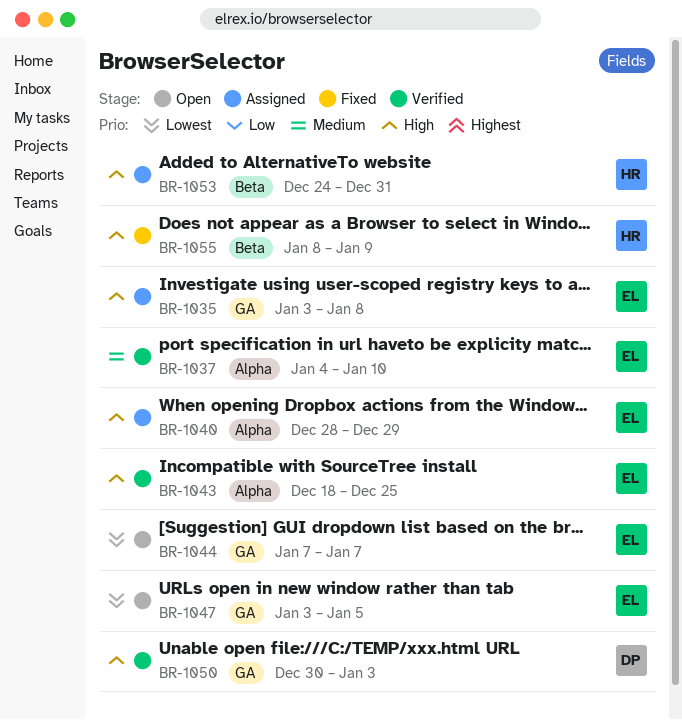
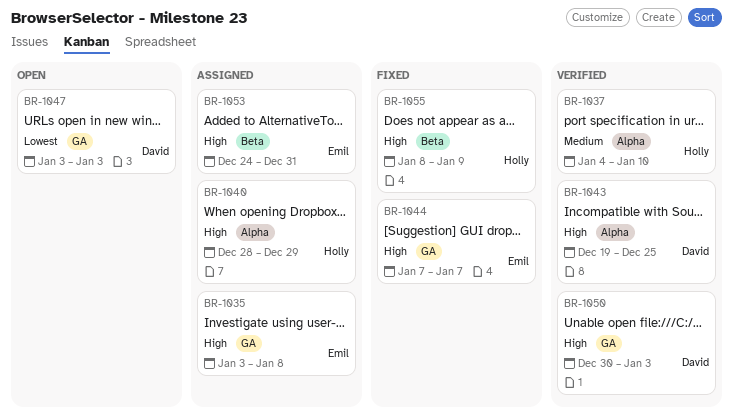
BR-1037, owner: Emil -> Holly
BR-1040, owner: Emil -> Holly
BR-1043, owner: Emil -> David
BR-1043, start: Dec 18 -> Dec 19
BR-1044, status: Open -> Fixed
BR-1044, priority: Lowest -> High
BR-1047, owner: Emil -> David
BR-1047, due: Jan 5 -> Jan 3
BR-1053, owner: Holly -> Emil

